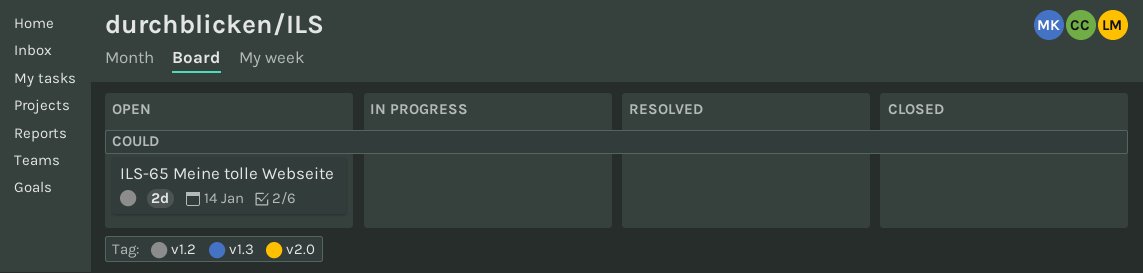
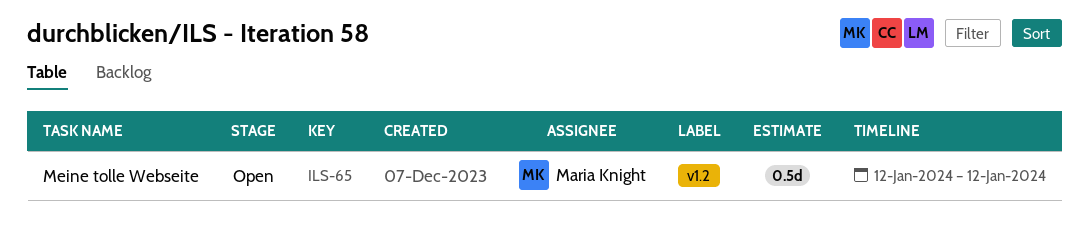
ILS-65, estimate: 2d -> 0.5d
ILS-65, due: Jan 14 -> Jan 12

